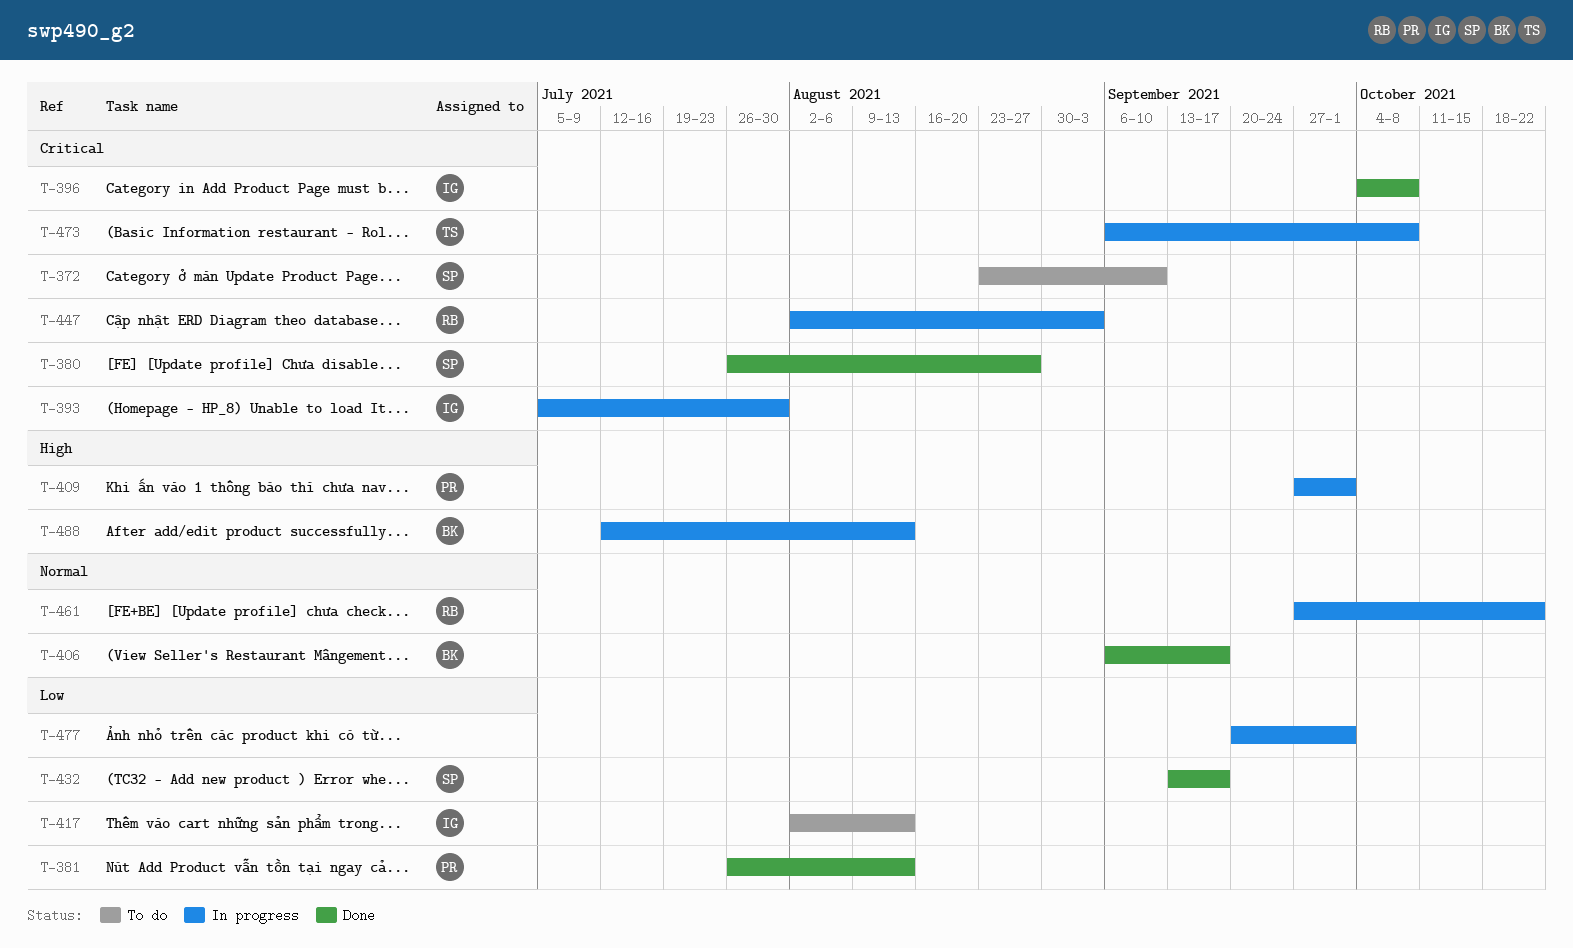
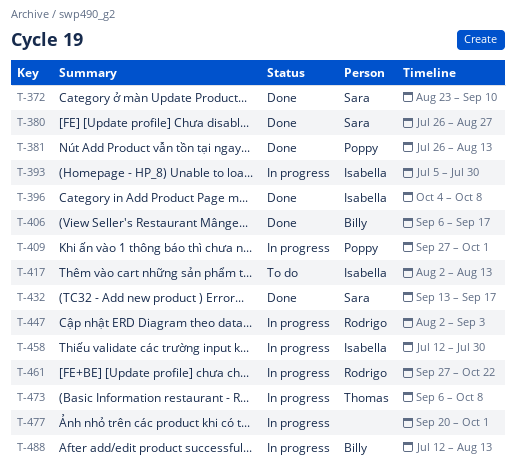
T-372, status: To do -> Done
T-458: none -> present

